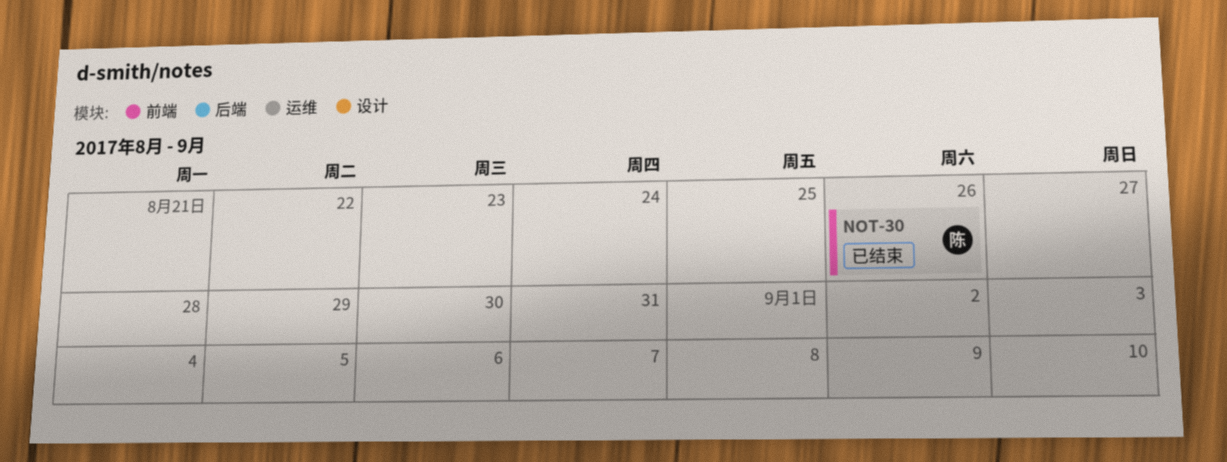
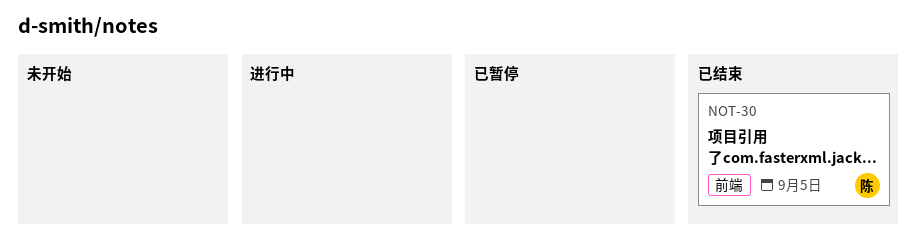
NOT-30, due: Aug 26 -> Sep 5

